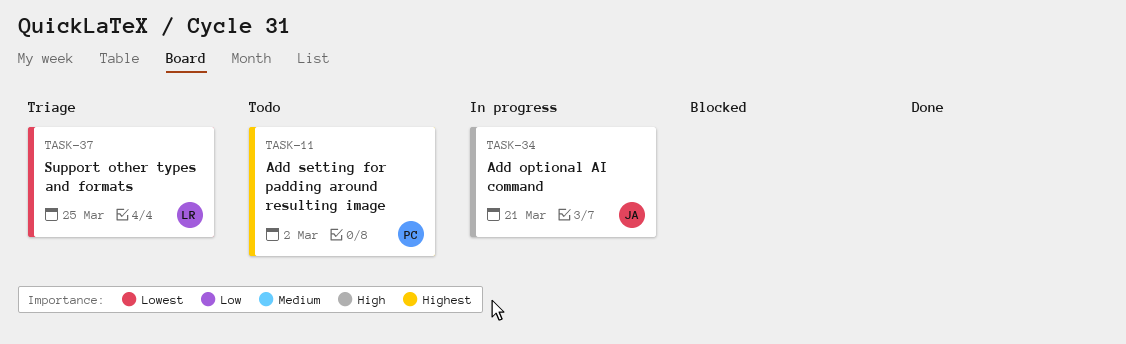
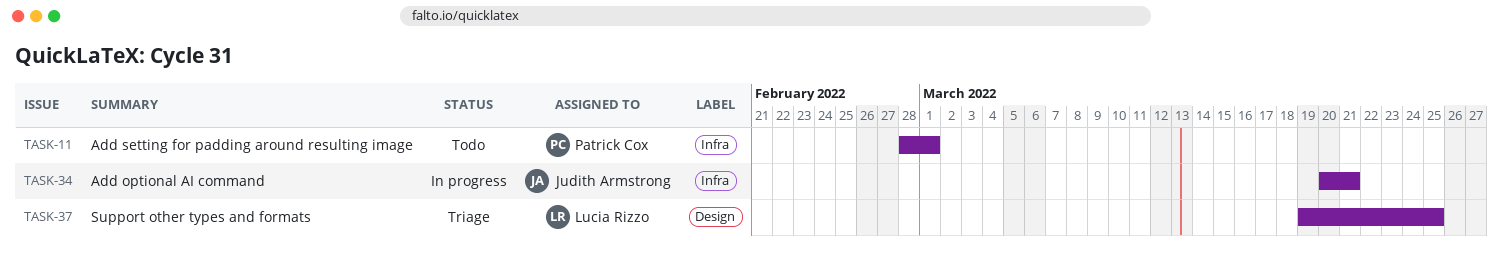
TASK-11, due: Mar 2 -> Mar 1

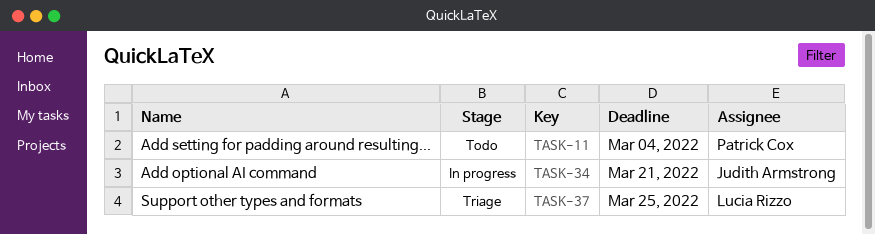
TASK-11, due: Mar 1 -> Mar 4

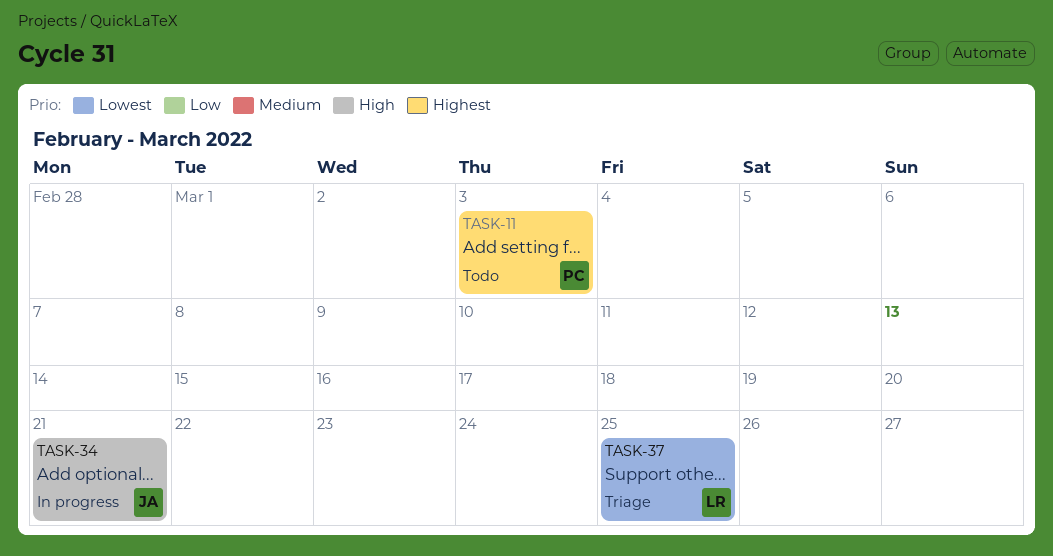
TASK-11, due: Mar 4 -> Mar 3

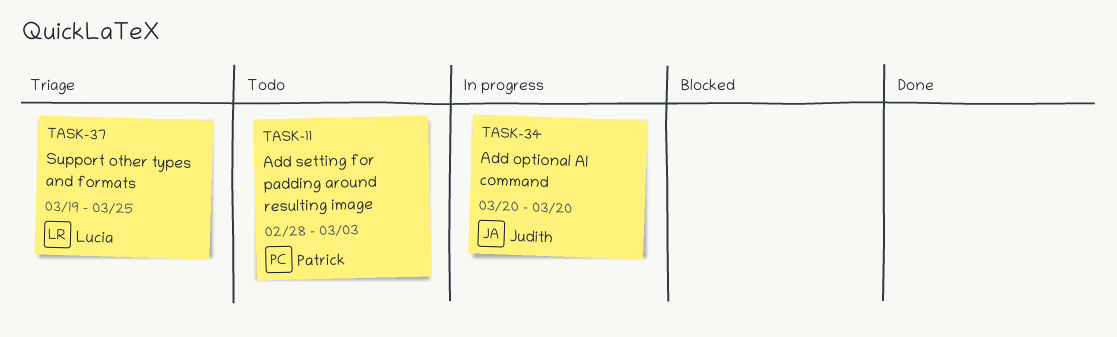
TASK-34, due: Mar 21 -> Mar 20

